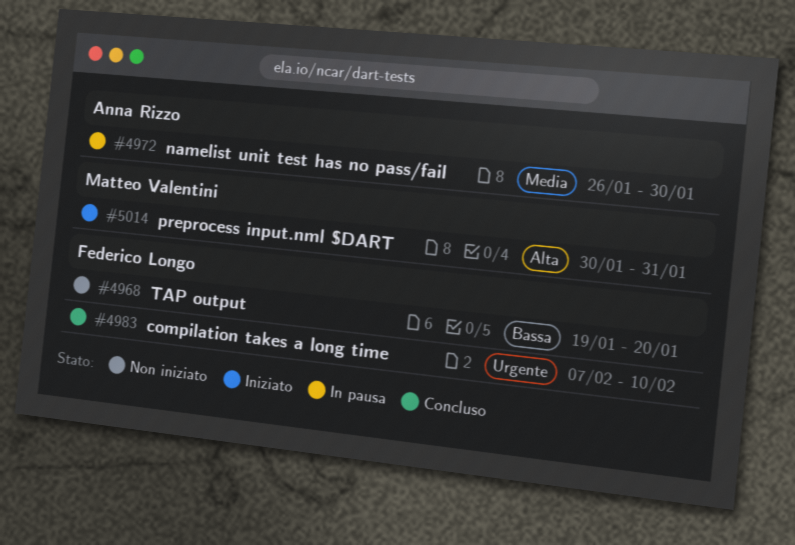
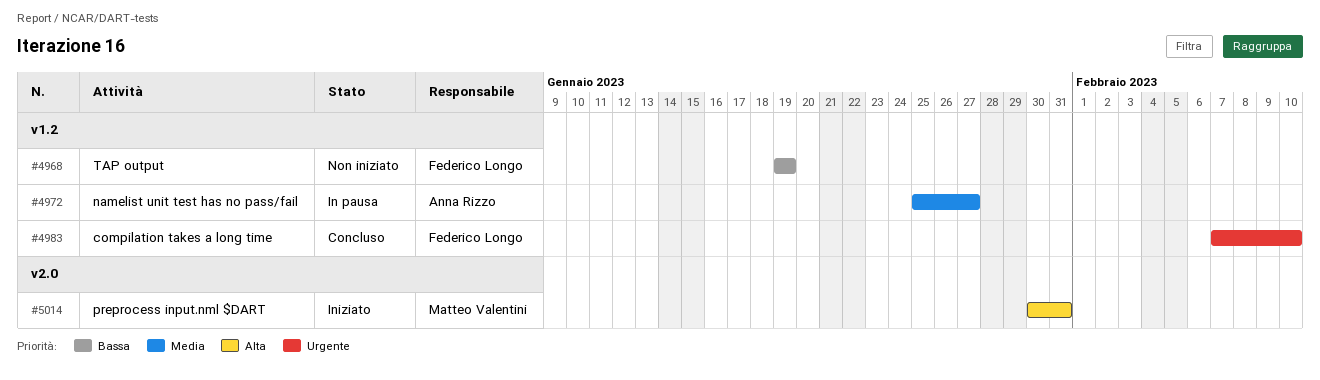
#4968, due: Jan 20 -> Jan 19
#4972, start: Jan 26 -> Jan 25
#4972, due: Jan 30 -> Jan 27

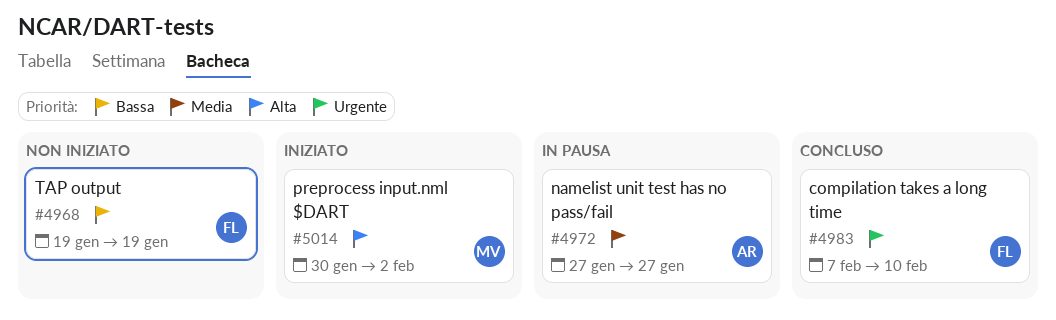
#4972, start: Jan 25 -> Jan 27
#5014, due: Jan 31 -> Feb 2

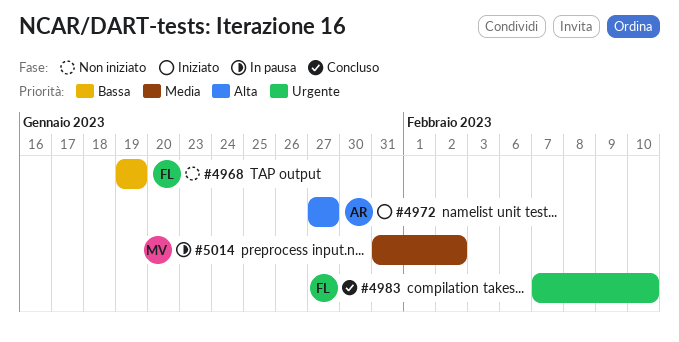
#4972, status: In pausa -> Iniziato
#4972, priority: Media -> Alta
#5014, status: Iniziato -> In pausa
#5014, priority: Alta -> Media
#5014, start: Jan 30 -> Jan 31

